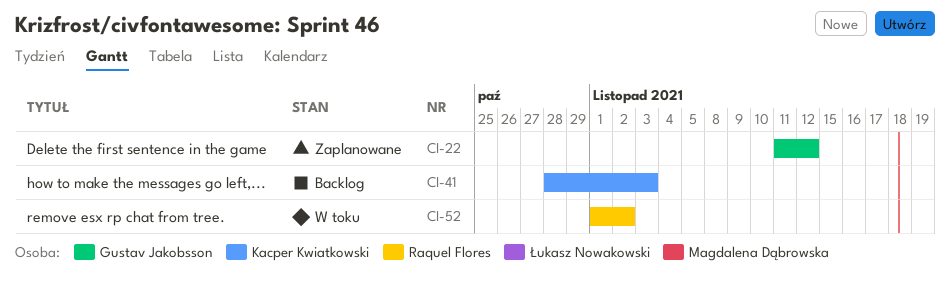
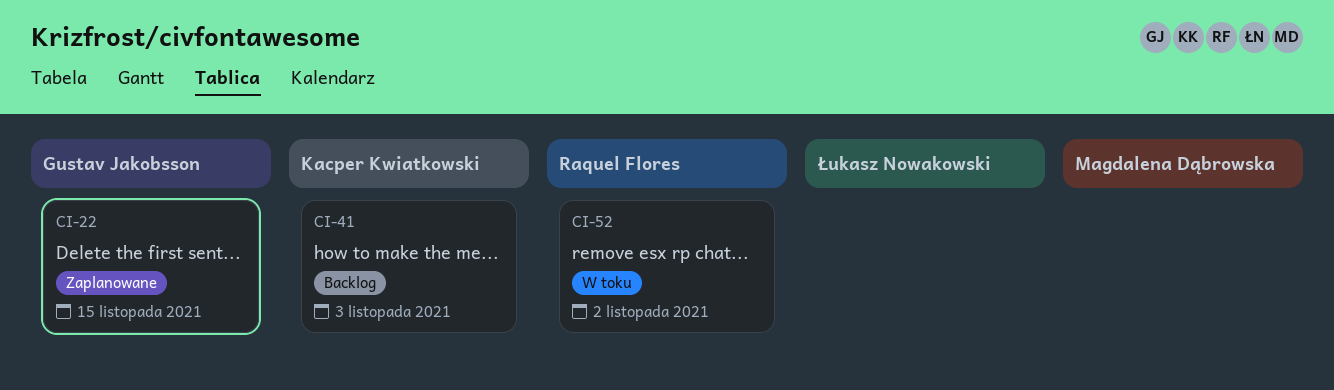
CI-22, due: Nov 12 -> Nov 15

